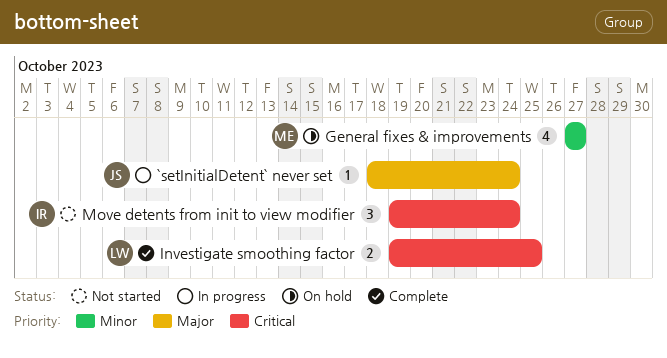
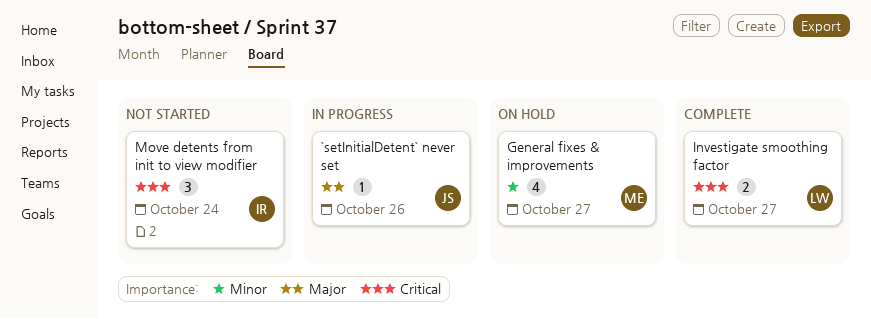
`setInitialDetent` never set, due: Oct 24 -> Oct 26
Investigate smoothing factor, due: Oct 25 -> Oct 27

